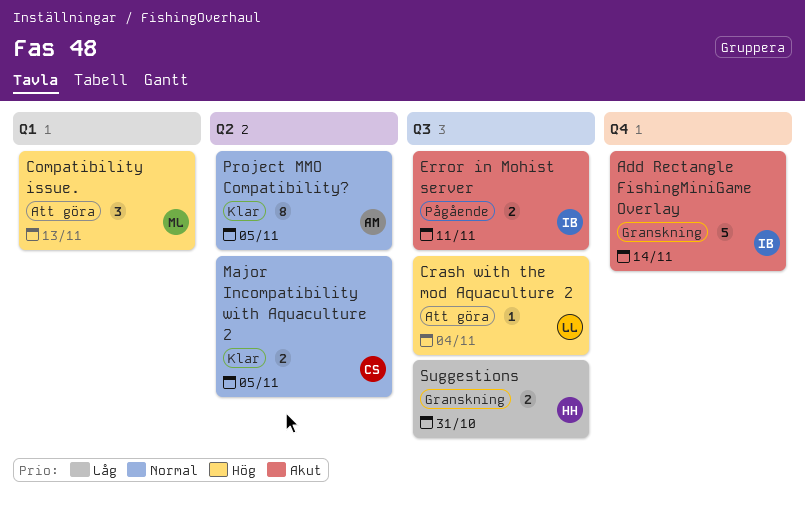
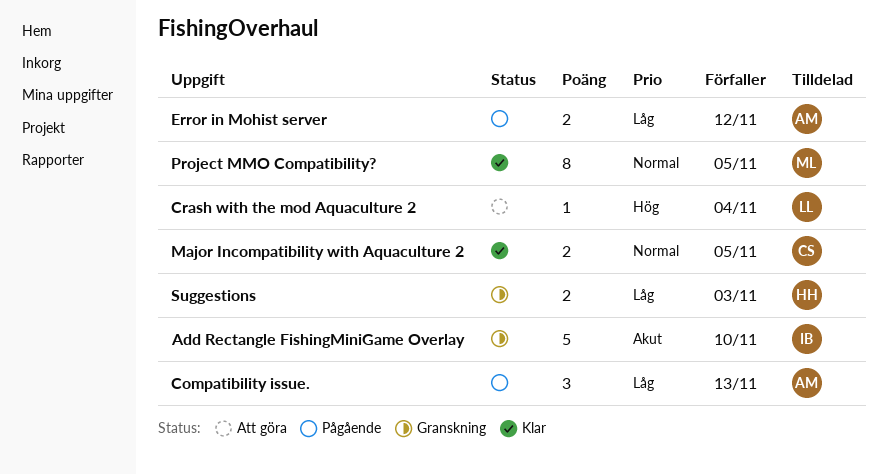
Add Rectangle FishingMiniGame Overlay, due: Nov 14 -> Nov 10
Compatibility issue., status: Att göra -> Pågående
Compatibility issue., owner: ML -> AM
Compatibility issue., priority: Hög -> Låg
Error in Mohist server, owner: IB -> AM
Error in Mohist server, priority: Akut -> Låg
Error in Mohist server, due: Nov 11 -> Nov 12
Project MMO Compatibility?, owner: AM -> ML
Suggestions, due: Oct 31 -> Nov 3

